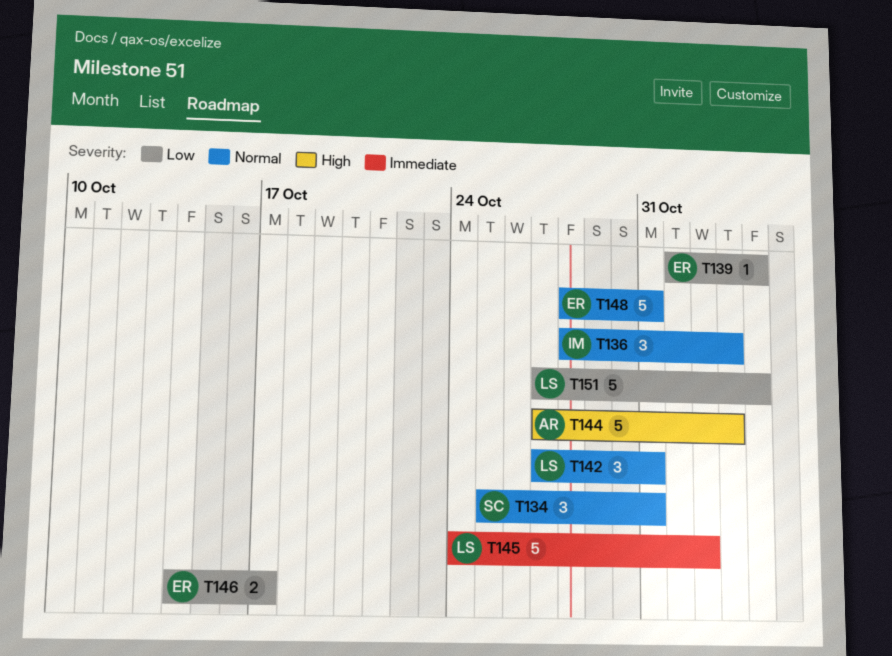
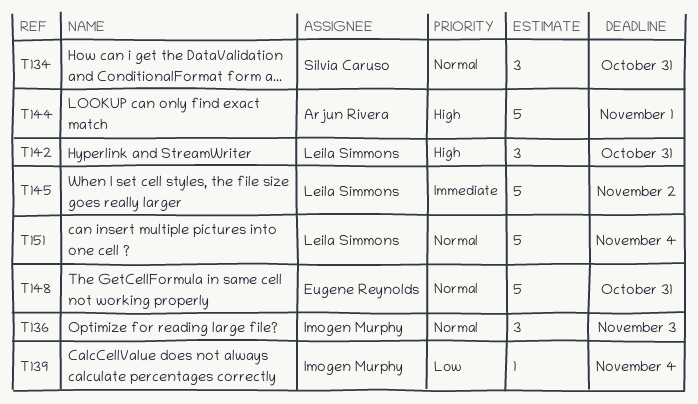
T139, owner: Eugene Reynolds -> Imogen Murphy
T142, priority: Normal -> High
T144, due: Nov 3 -> Nov 1
T146: present -> none
T151, priority: Low -> Normal

